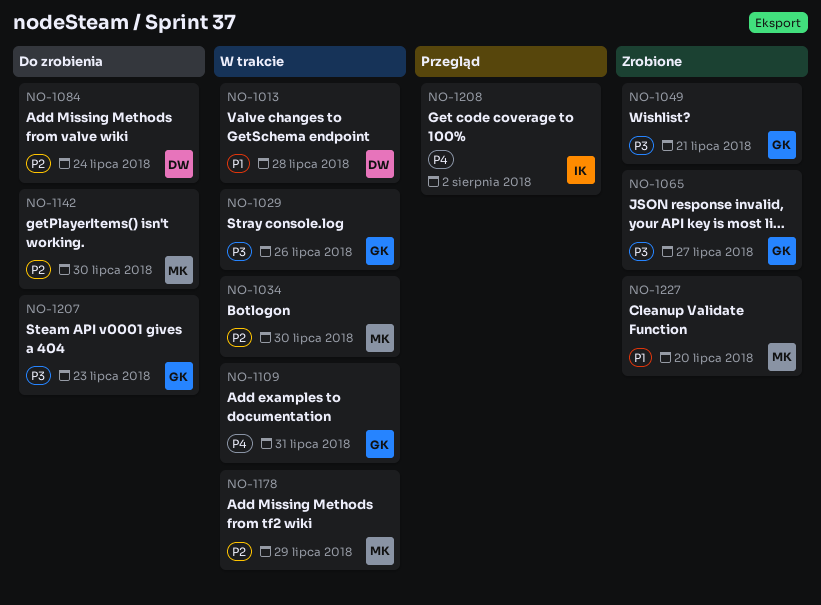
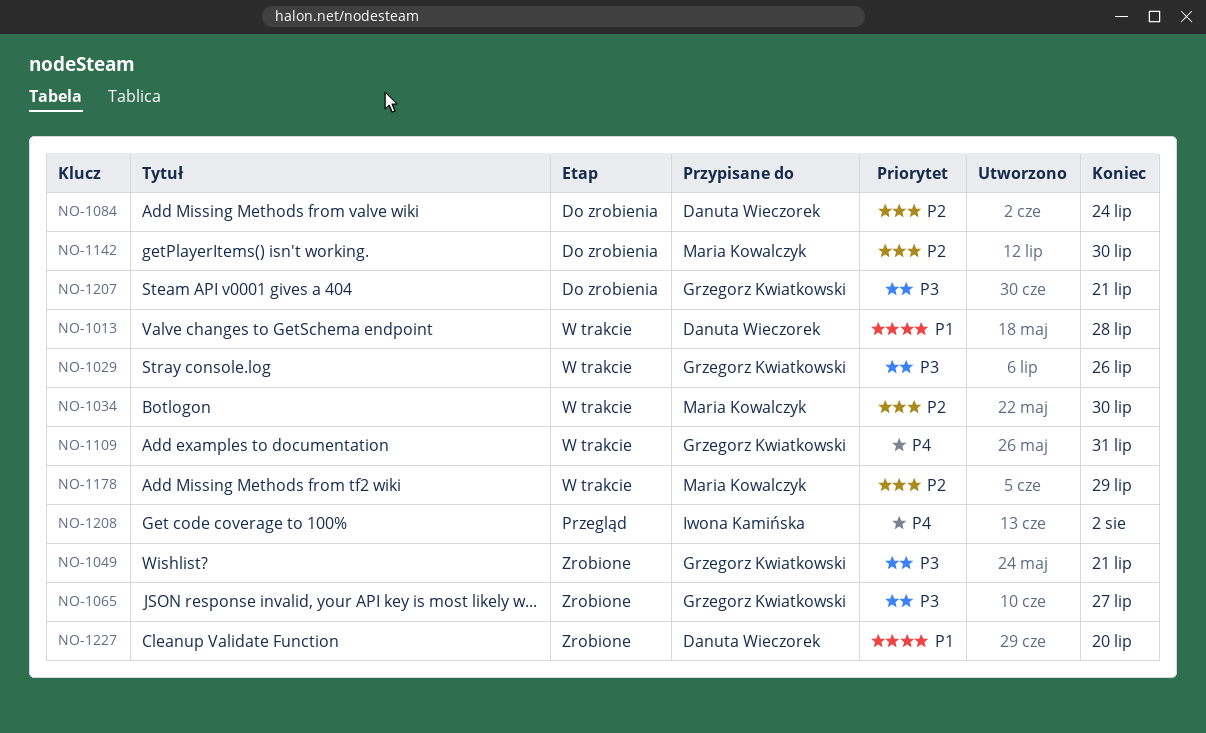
NO-1207, due: Jul 23 -> Jul 21
NO-1227, owner: Maria Kowalczyk -> Danuta Wieczorek

